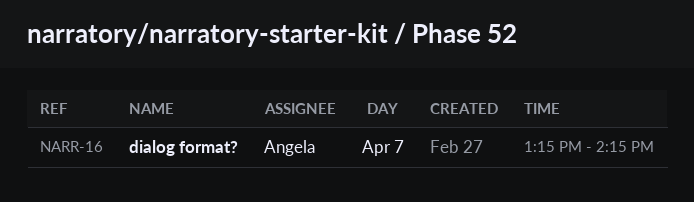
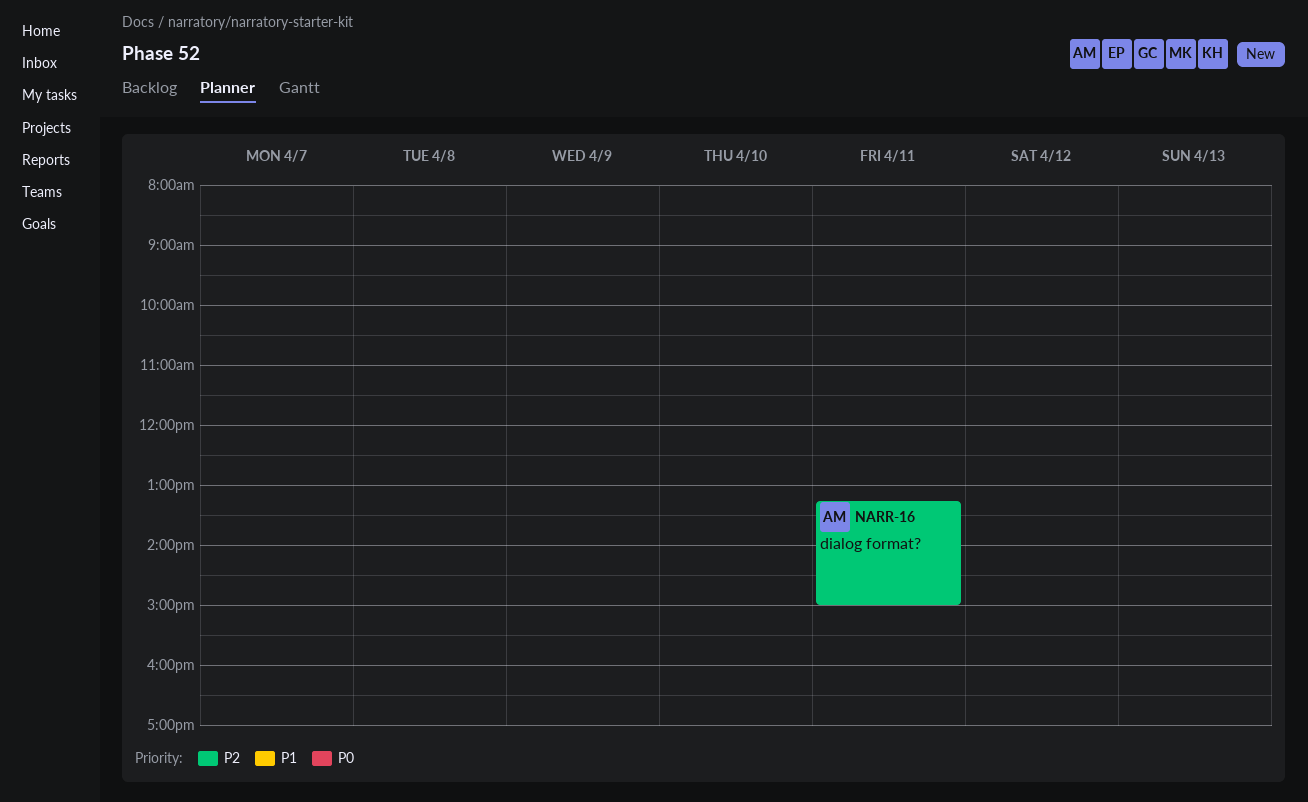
NARR-16, day: Apr 7 -> Apr 11
NARR-16, ends: 14:15 -> 15:00

